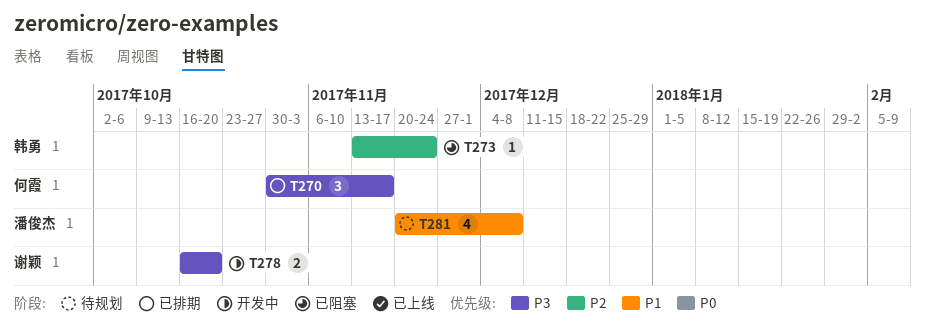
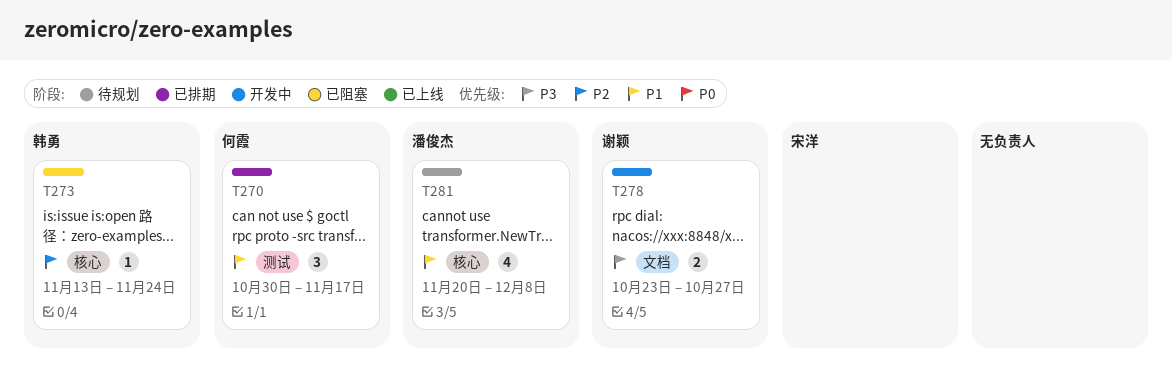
T270, priority: P3 -> P1
T278, start: Oct 16 -> Oct 23
T278, due: Oct 20 -> Oct 27

